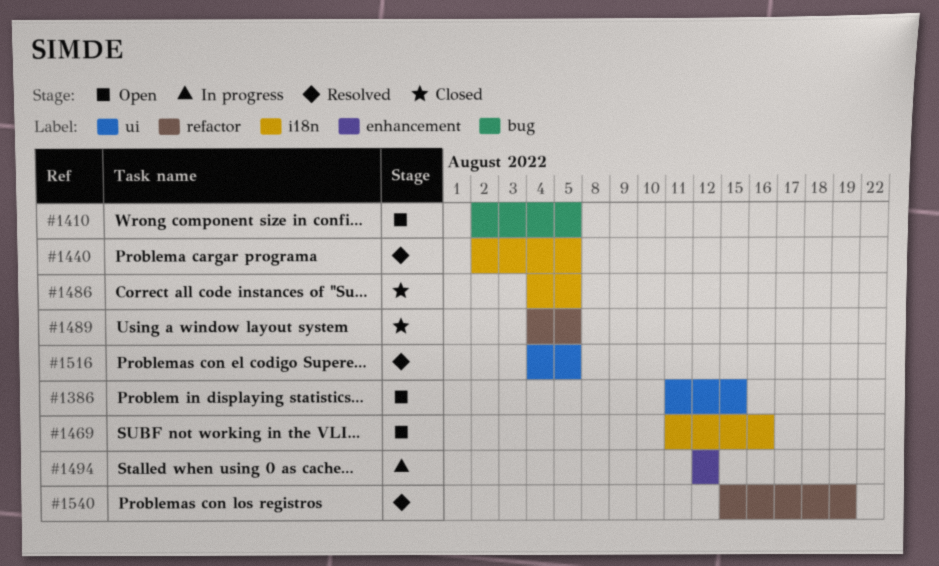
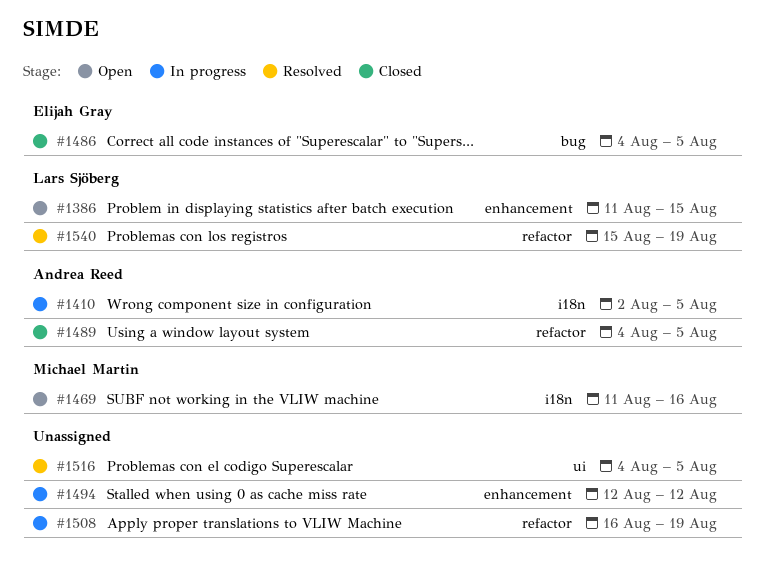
#1386, label: ui -> enhancement
#1410, status: Open -> In progress
#1410, label: bug -> i18n
#1440: present -> none
#1486, label: i18n -> bug
#1508: none -> present

